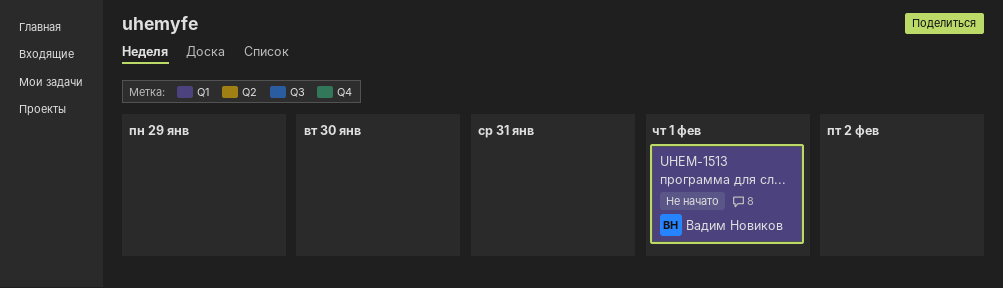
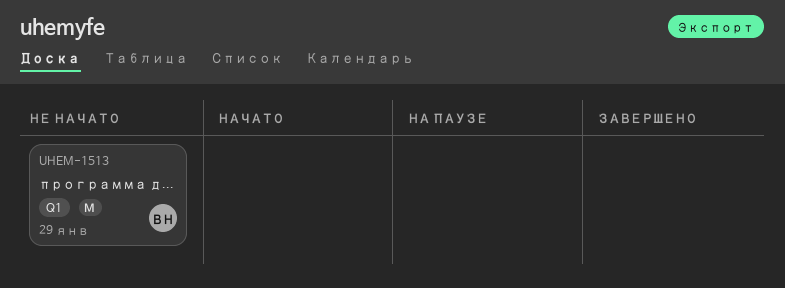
UHEM-1513, due: Feb 1 -> Jan 29

